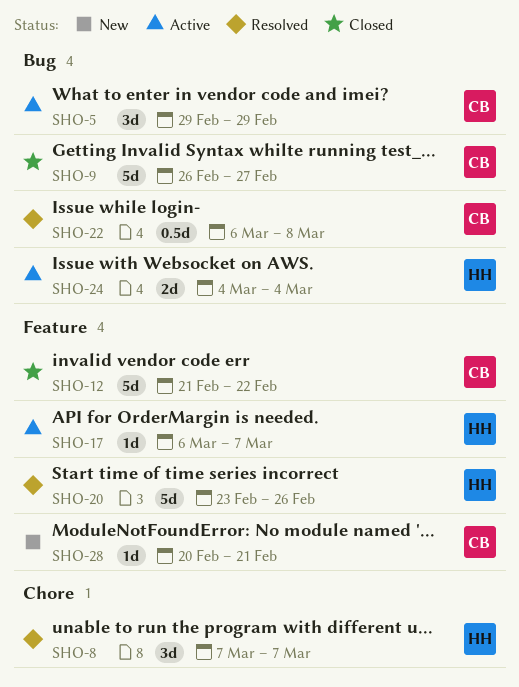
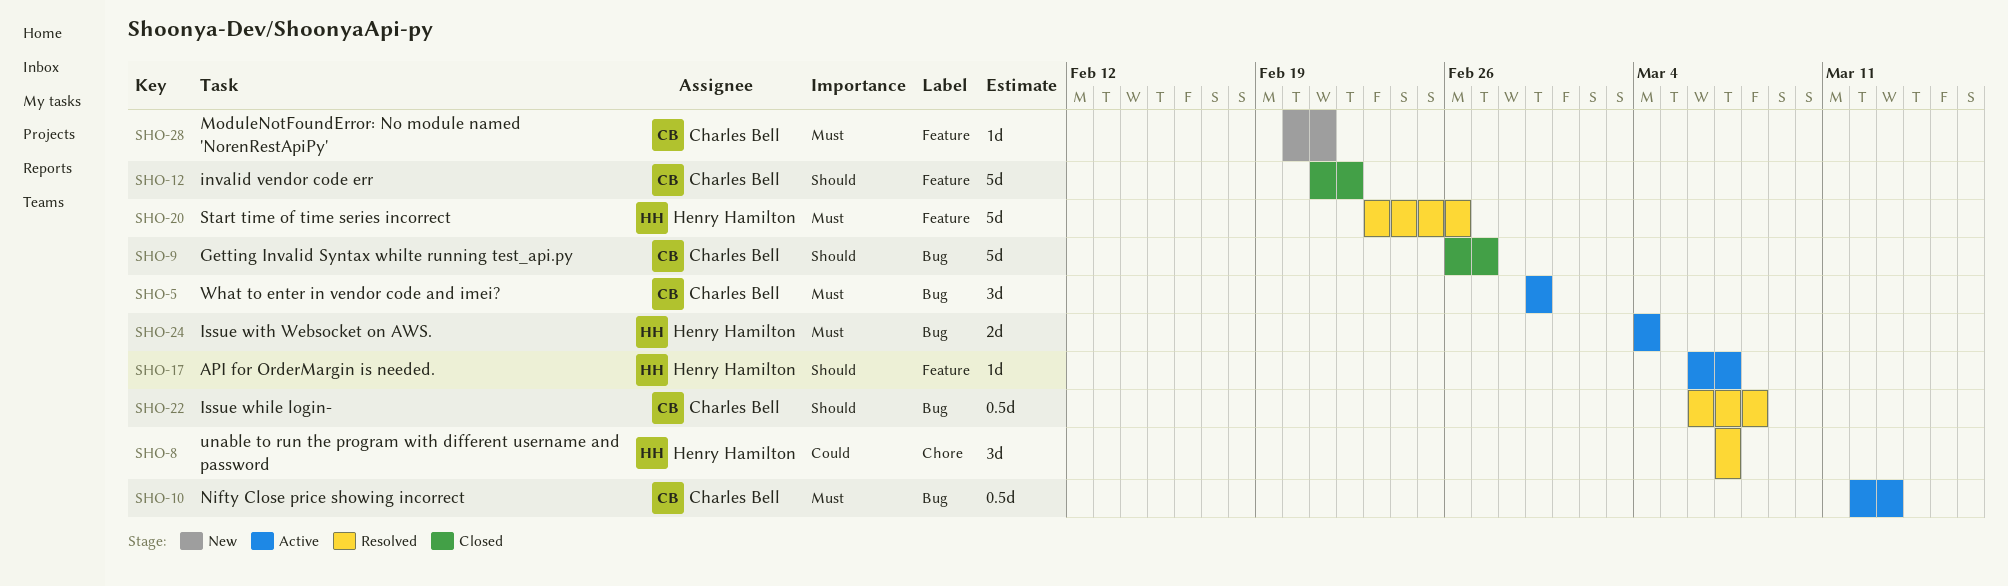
SHO-10: none -> present

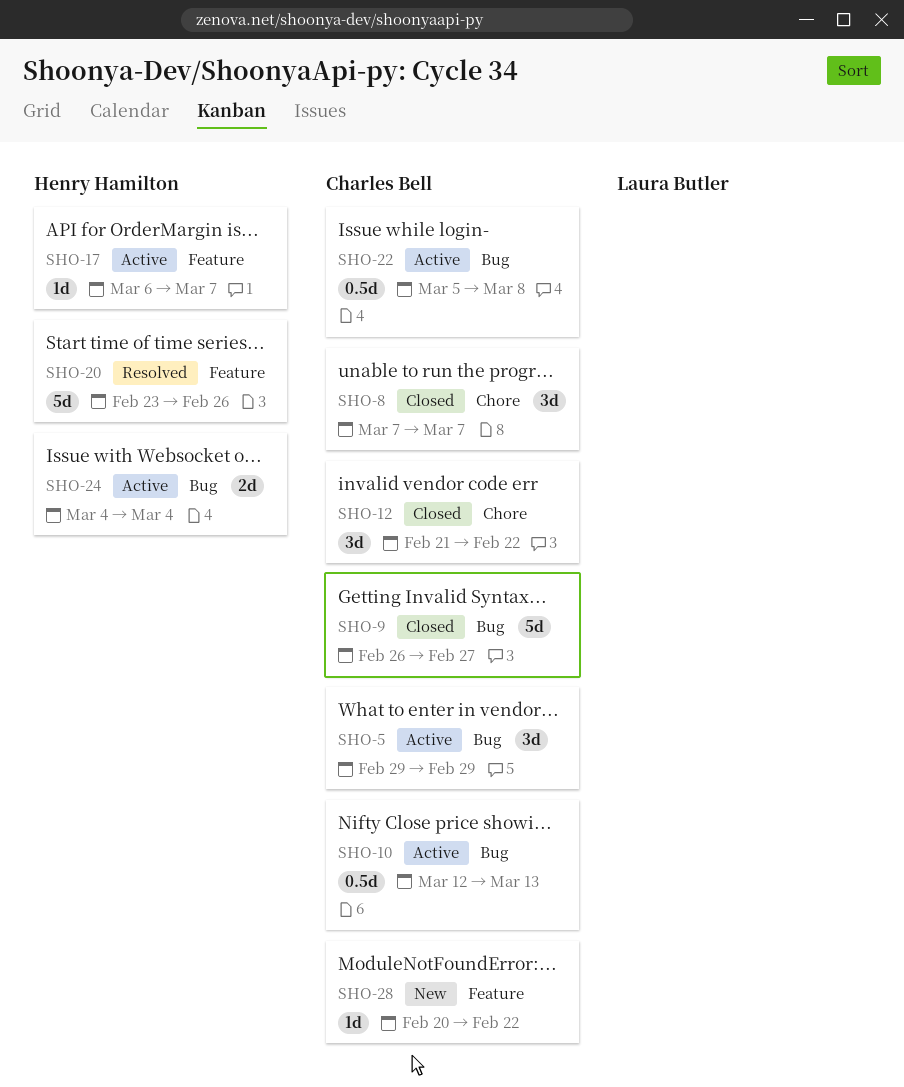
SHO-8, status: Resolved -> Closed
SHO-8, owner: Henry Hamilton -> Charles Bell
SHO-12, label: Feature -> Chore
SHO-12, estimate: 5d -> 3d
SHO-22, status: Resolved -> Active
SHO-22, start: Mar 6 -> Mar 5
SHO-28, due: Feb 21 -> Feb 22

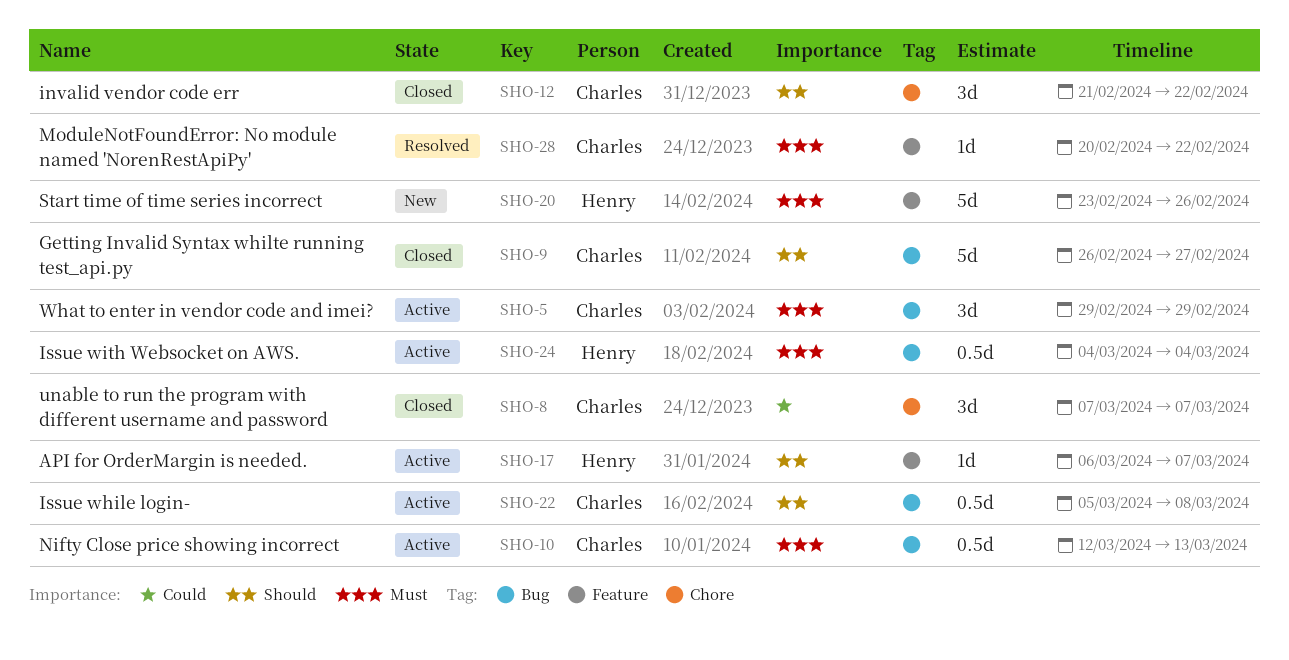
SHO-20, status: Resolved -> New
SHO-24, estimate: 2d -> 0.5d
SHO-28, status: New -> Resolved

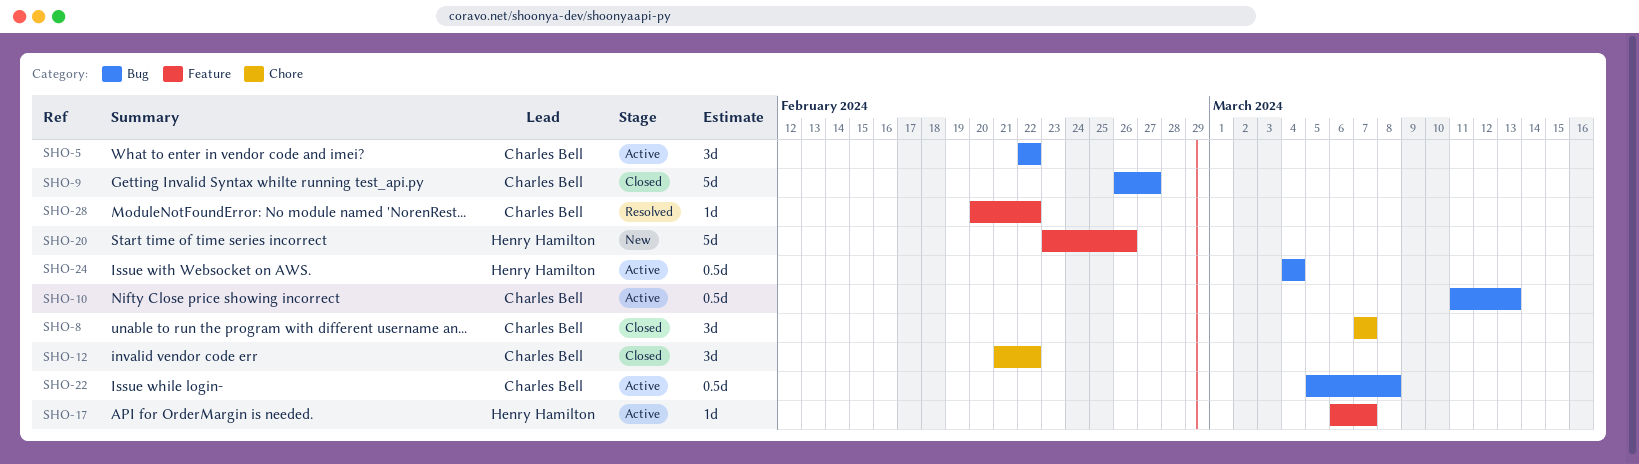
SHO-5, start: Feb 29 -> Feb 22
SHO-5, due: Feb 29 -> Feb 22
SHO-10, start: Mar 12 -> Mar 11

